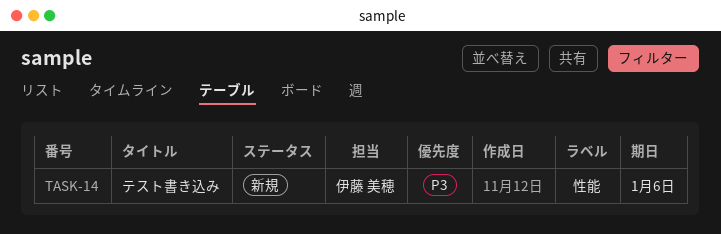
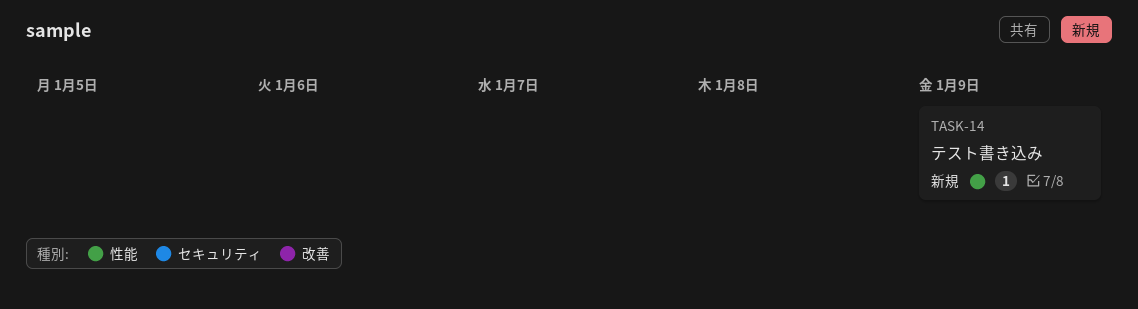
TASK-14, due: Jan 6 -> Jan 9

